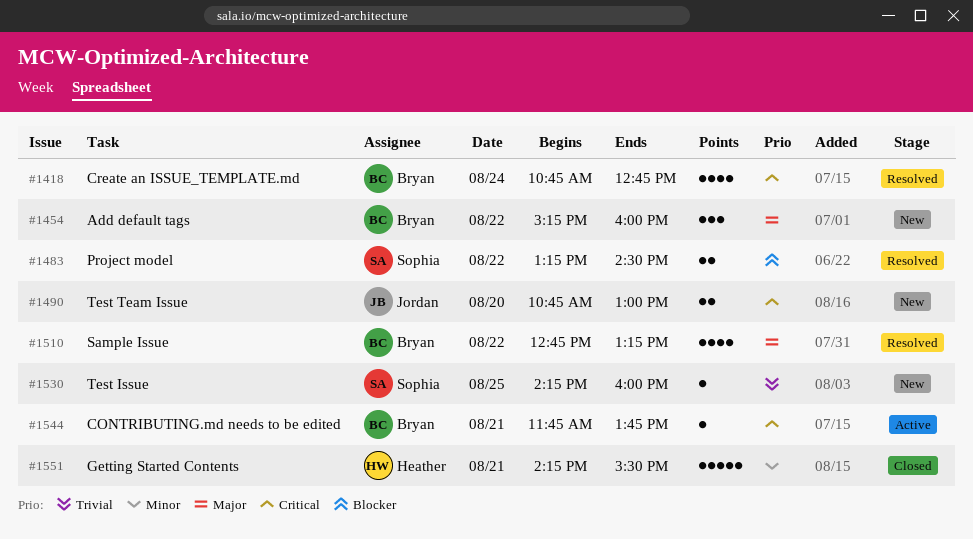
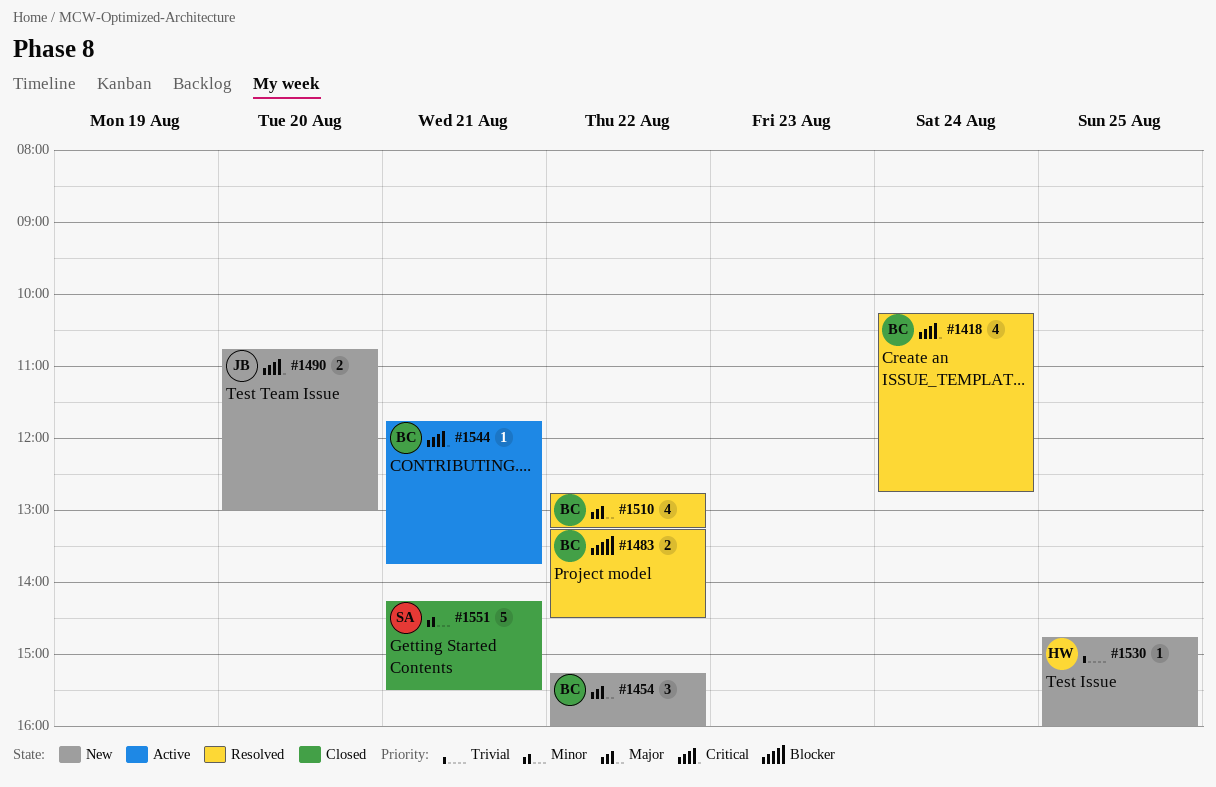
#1418, begins: 10:45 -> 10:15
#1483, owner: Sophia -> Bryan
#1530, owner: Sophia -> Heather
#1530, begins: 14:15 -> 14:45
#1551, owner: Heather -> Sophia

